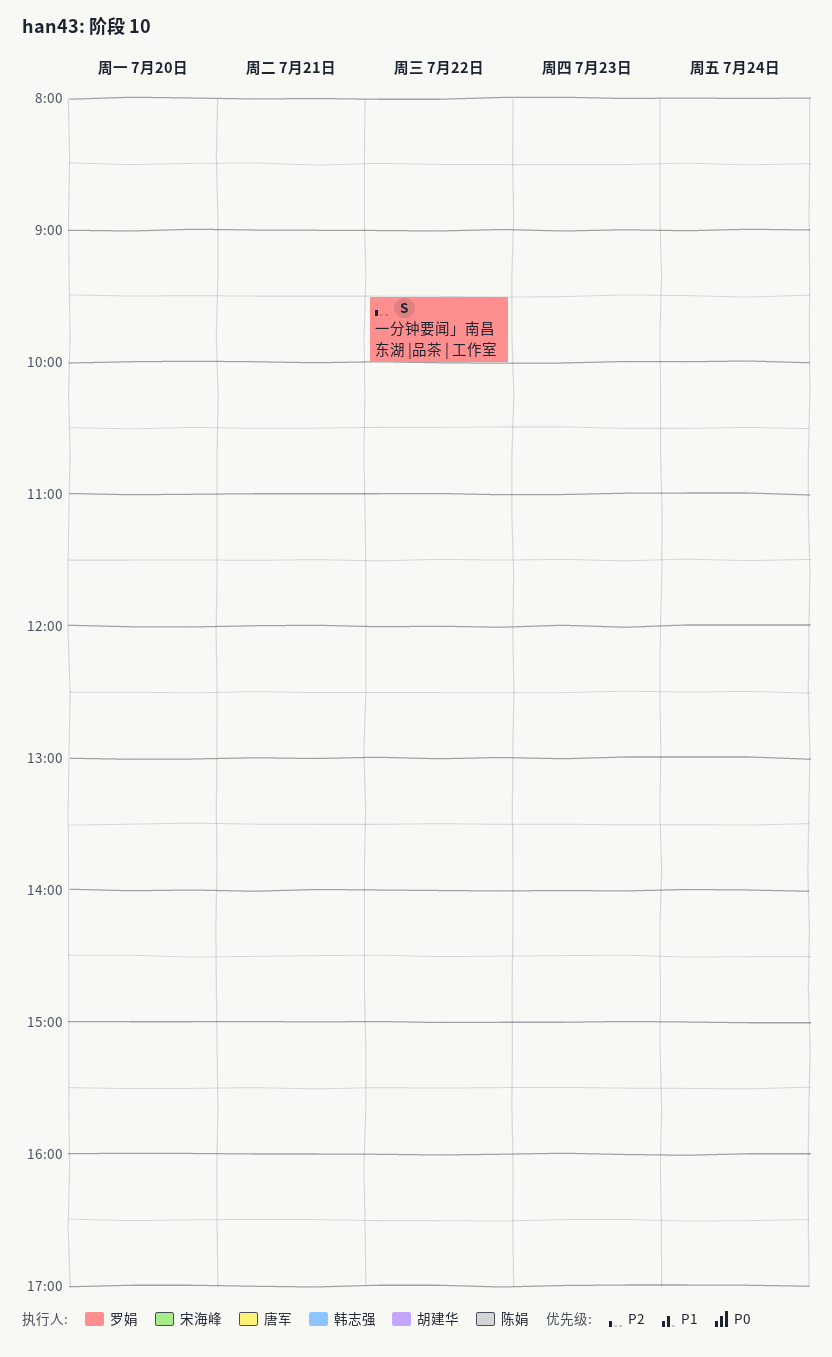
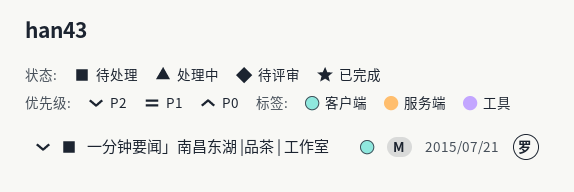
一分钟要闻」南昌东湖 |品茶 | 工作室, estimate: S -> M
一分钟要闻」南昌东湖 |品茶 | 工作室, day: Jul 22 -> Jul 21

